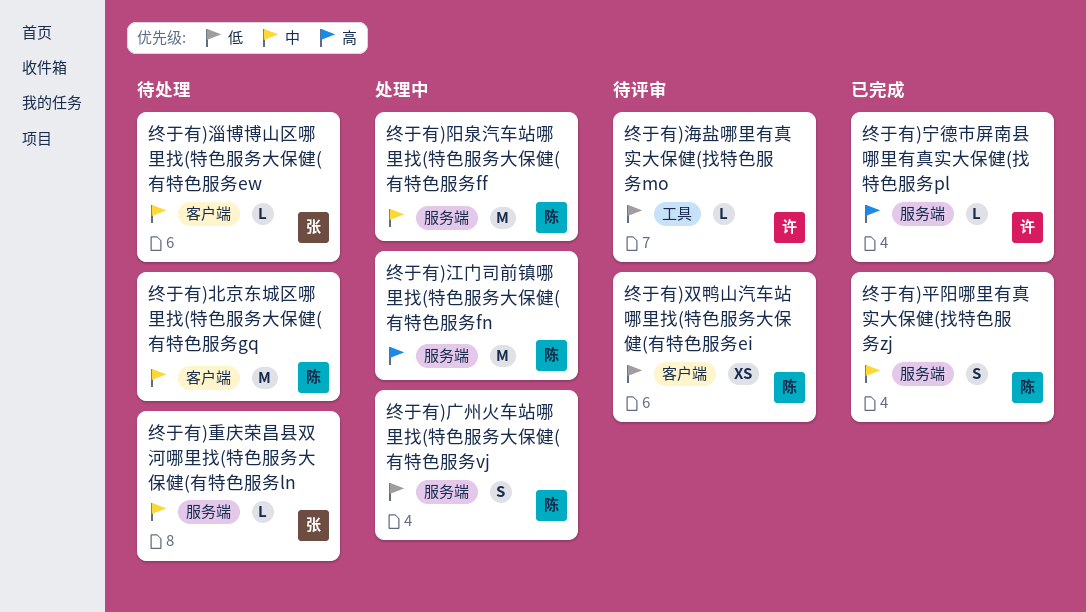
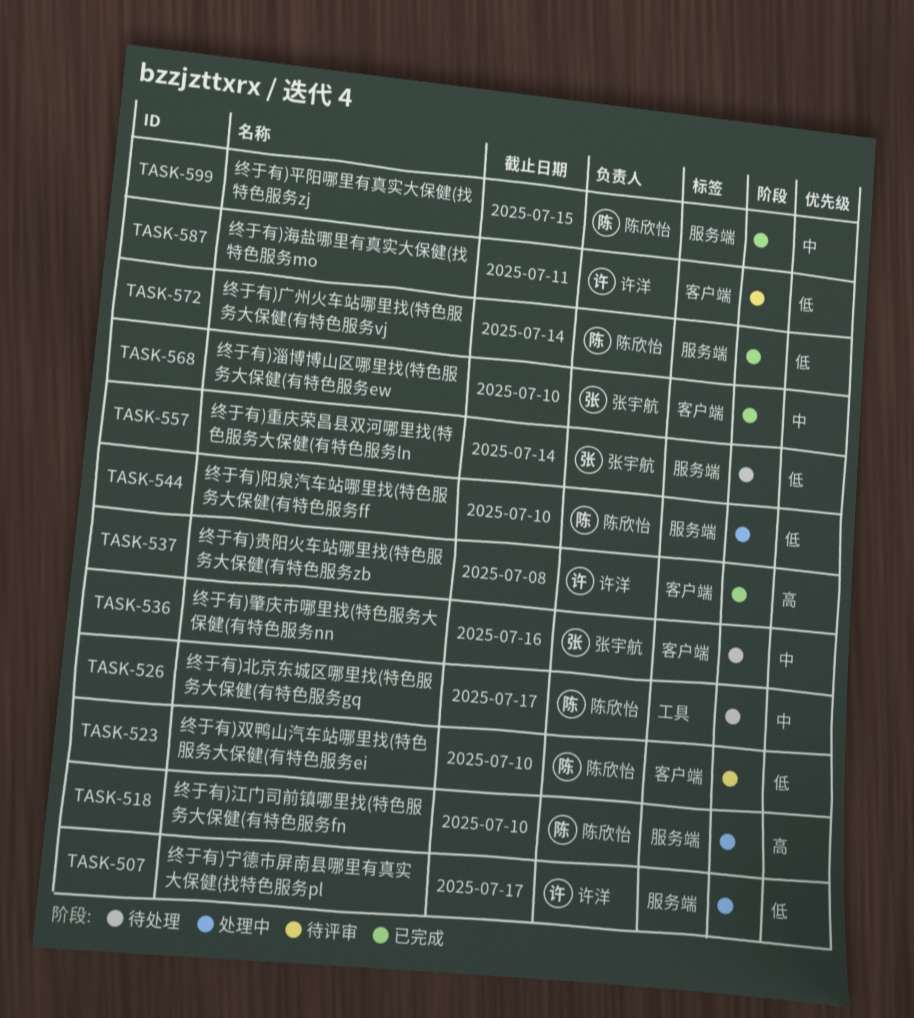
终于有)北京东城区哪里找(特色服务大保健(有特色服务gq, label: 客户端 -> 工具
终于有)宁德市屏南县哪里有真实大保健(找特色服务pl, status: 已完成 -> 处理中
终于有)宁德市屏南县哪里有真实大保健(找特色服务pl, priority: 高 -> 低
终于有)广州火车站哪里找(特色服务大保健(有特色服务vj, status: 处理中 -> 已完成
终于有)海盐哪里有真实大保健(找特色服务mo, label: 工具 -> 客户端
终于有)淄博博山区哪里找(特色服务大保健(有特色服务ew, status: 待处理 -> 已完成
终于有)肇庆市哪里找(特色服务大保健(有特色服务nn: none -> present
终于有)贵阳火车站哪里找(特色服务大保健(有特色服务zb: none -> present
终于有)重庆荣昌县双河哪里找(特色服务大保健(有特色服务ln, priority: 中 -> 低
终于有)阳泉汽车站哪里找(特色服务大保健(有特色服务ff, priority: 中 -> 低

